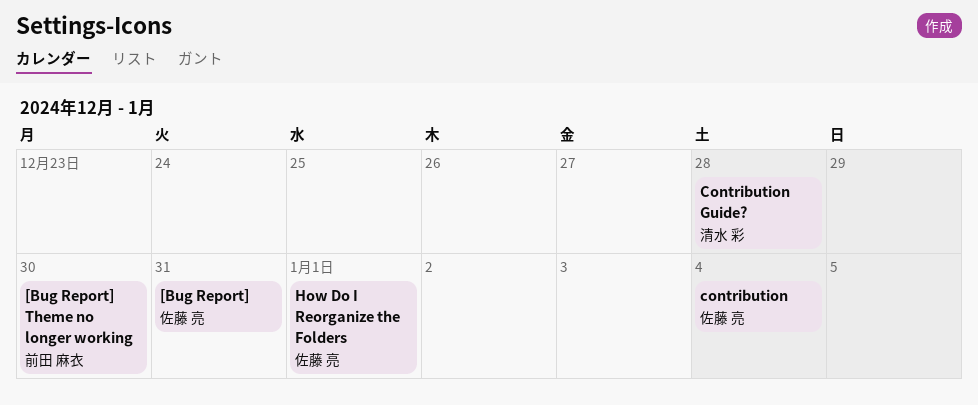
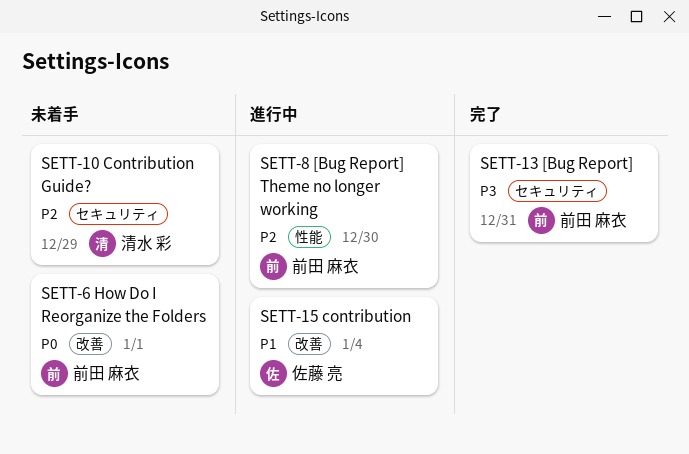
[Bug Report], owner: 佐藤 亮 -> 前田 麻衣
Contribution Guide?, due: Dec 28 -> Dec 29
How Do I Reorganize the Folders, owner: 佐藤 亮 -> 前田 麻衣

